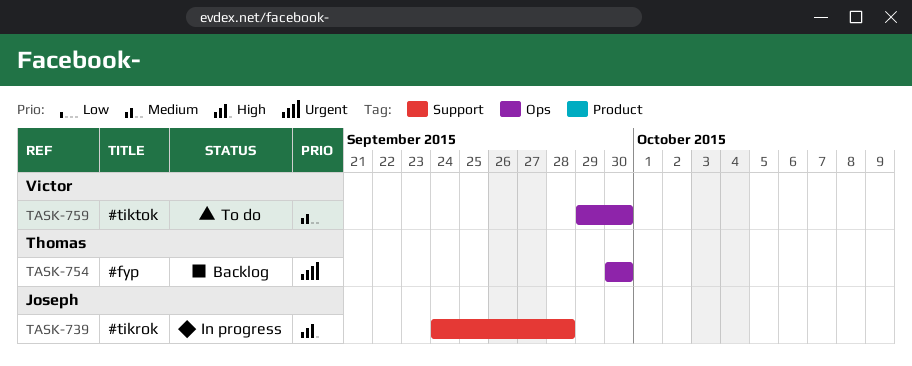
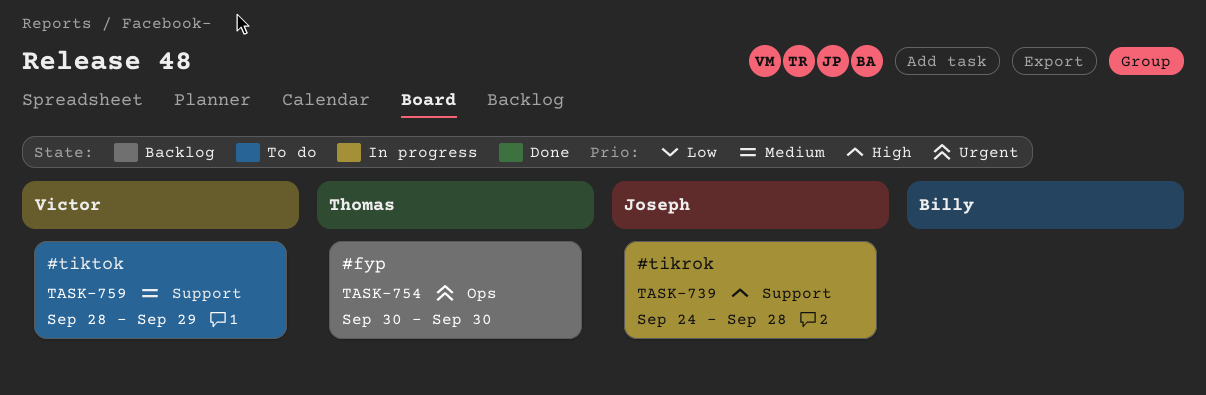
TASK-759, label: Ops -> Support
TASK-759, start: Sep 29 -> Sep 28
TASK-759, due: Sep 30 -> Sep 29

